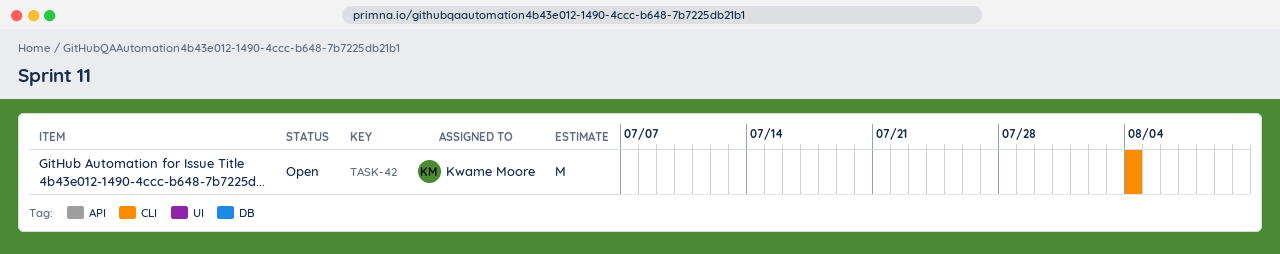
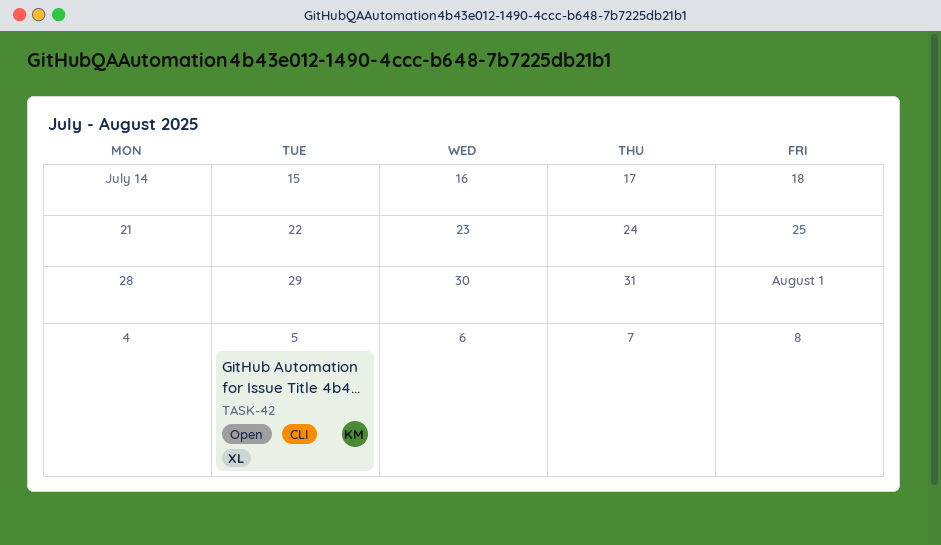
TASK-42, estimate: M -> XL
TASK-42, due: Aug 4 -> Aug 5

